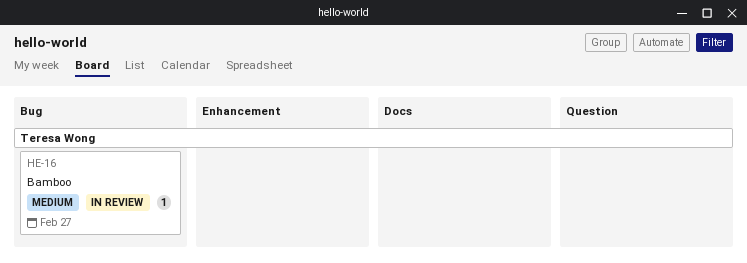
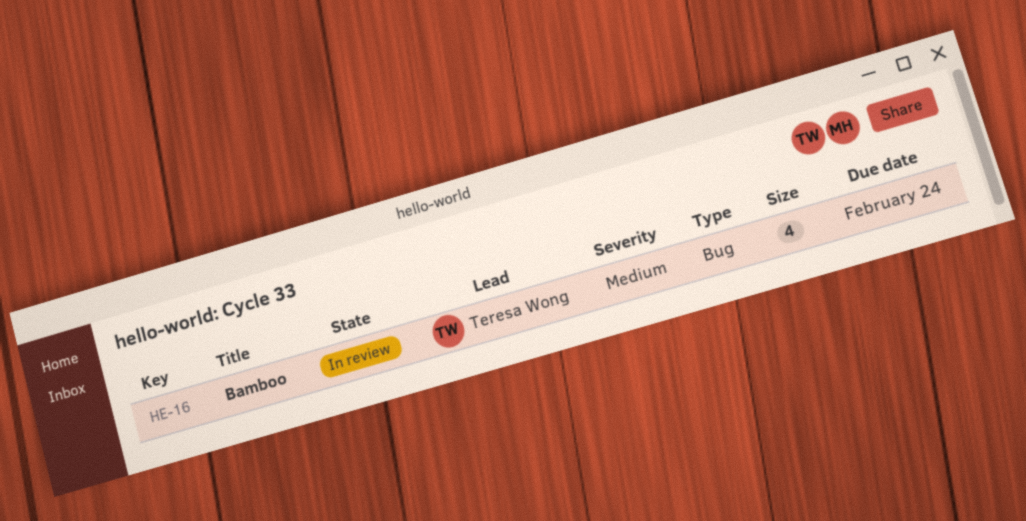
HE-16, estimate: 1 -> 4
HE-16, due: Feb 27 -> Feb 24

